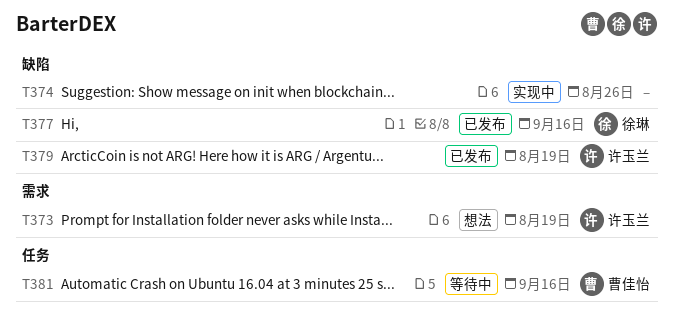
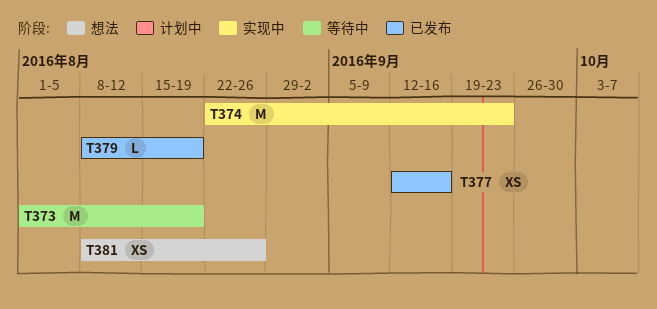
T373, status: 想法 -> 等待中
T374, due: Aug 26 -> Sep 23
T381, status: 等待中 -> 想法
T381, due: Sep 16 -> Aug 26

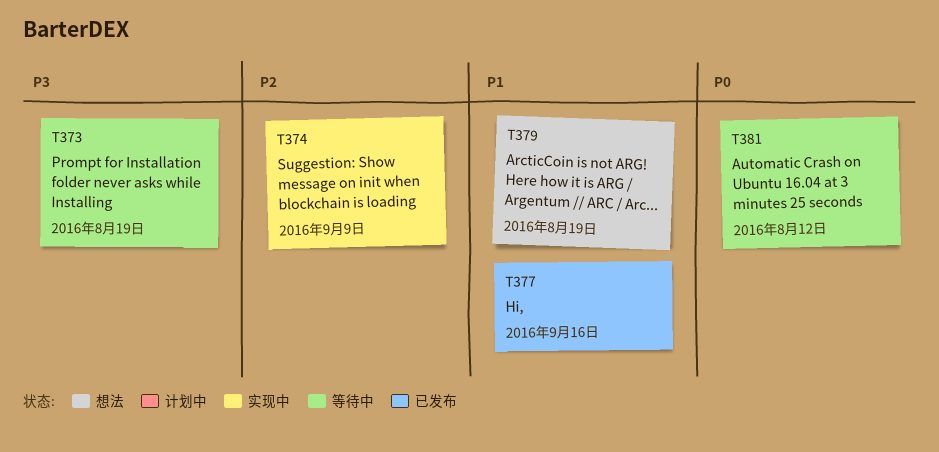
T374, due: Sep 23 -> Sep 9
T379, status: 已发布 -> 想法
T381, status: 想法 -> 等待中
T381, due: Aug 26 -> Aug 12

